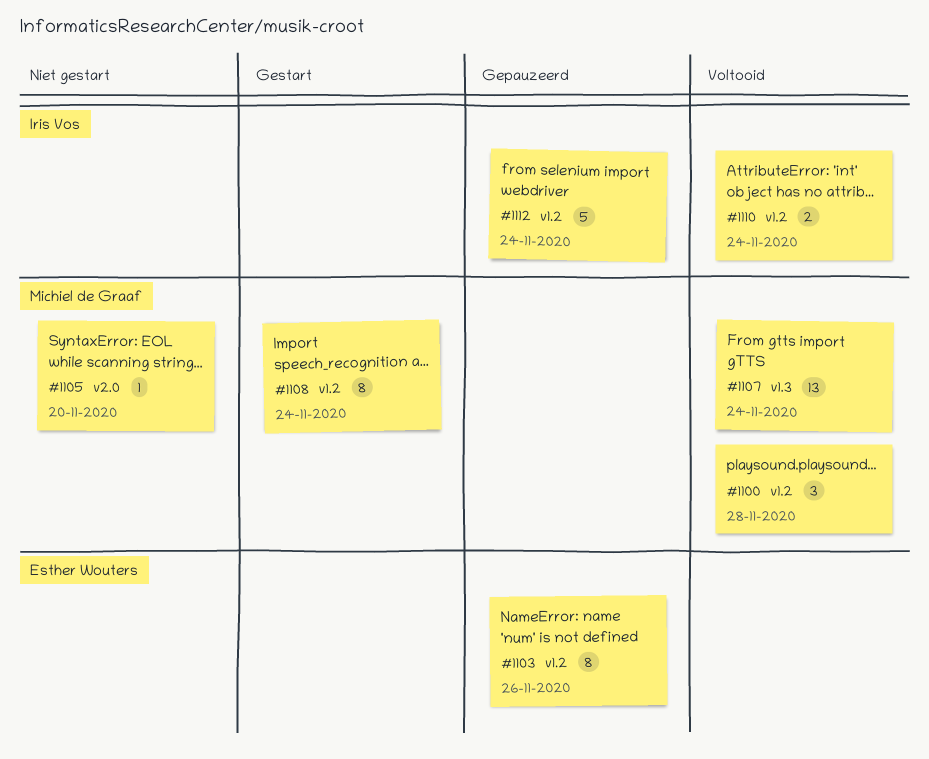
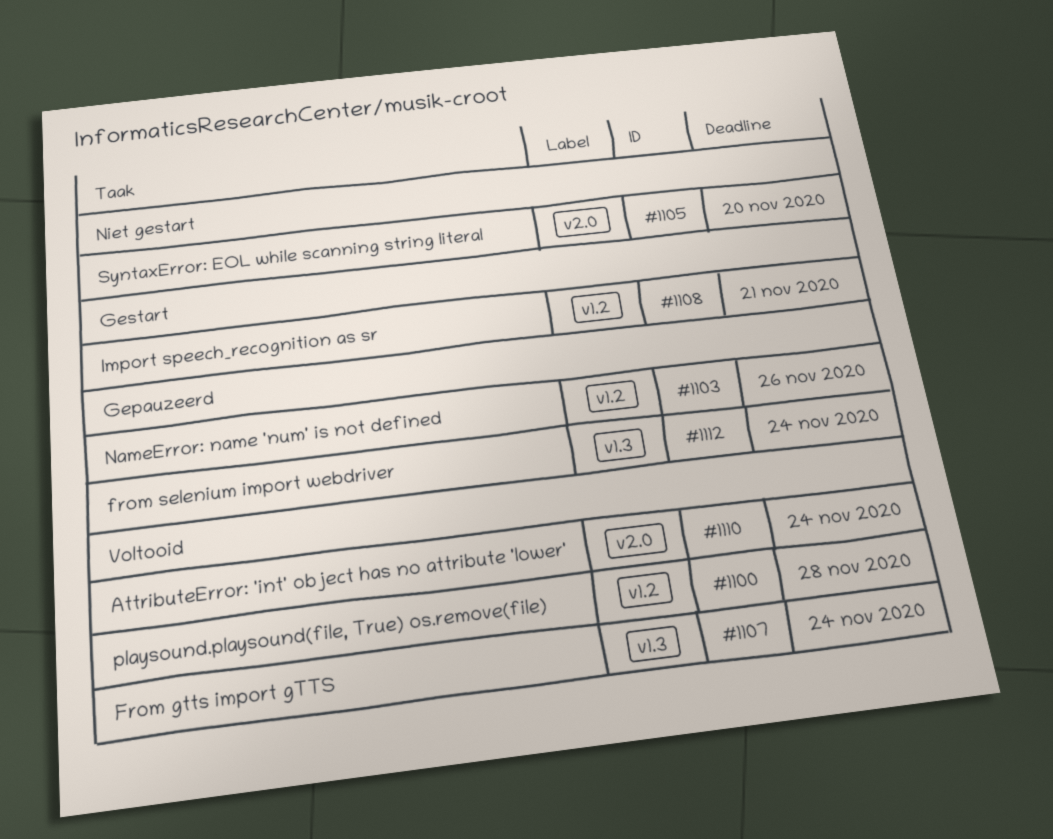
#1108, due: Nov 24 -> Nov 21
#1110, label: v1.2 -> v2.0
#1112, label: v1.2 -> v1.3

